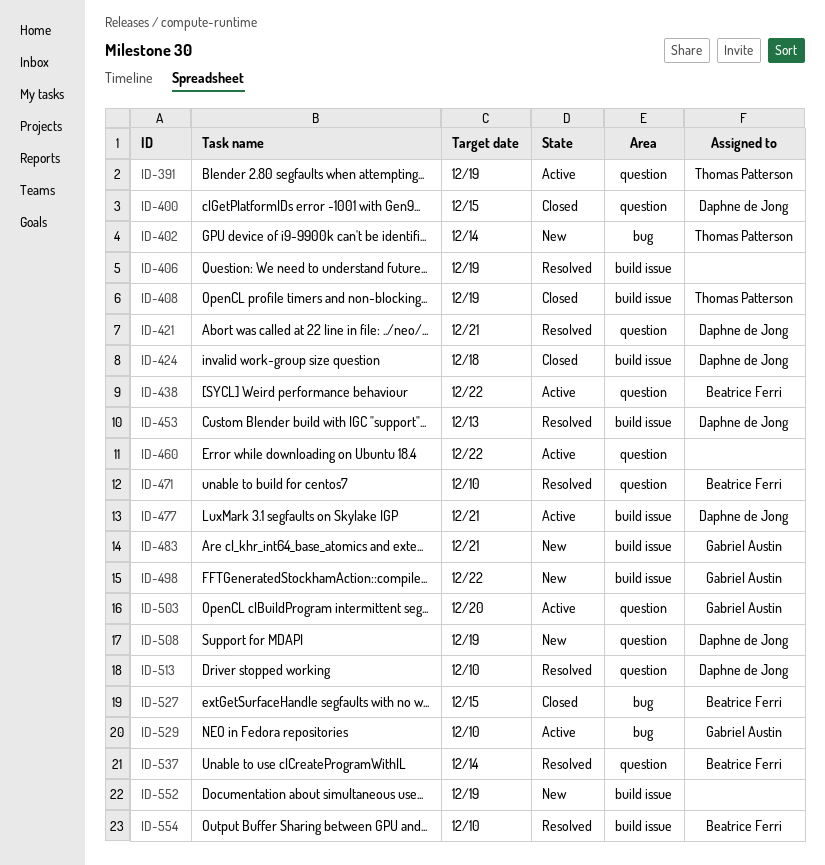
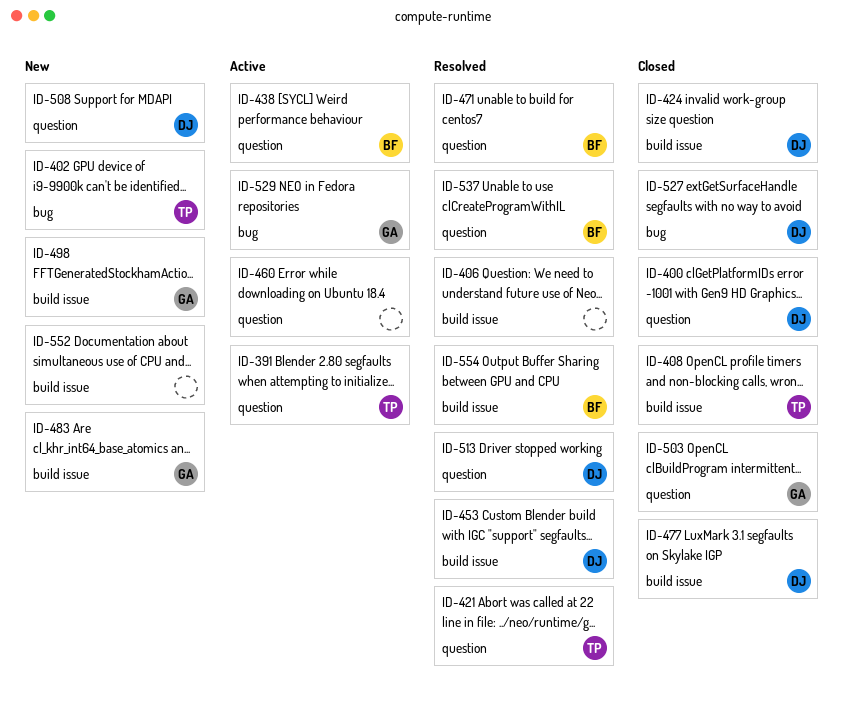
ID-421, owner: Daphne de Jong -> Thomas Patterson
ID-477, status: Active -> Closed
ID-503, status: Active -> Closed
ID-527, owner: Beatrice Ferri -> Daphne de Jong

